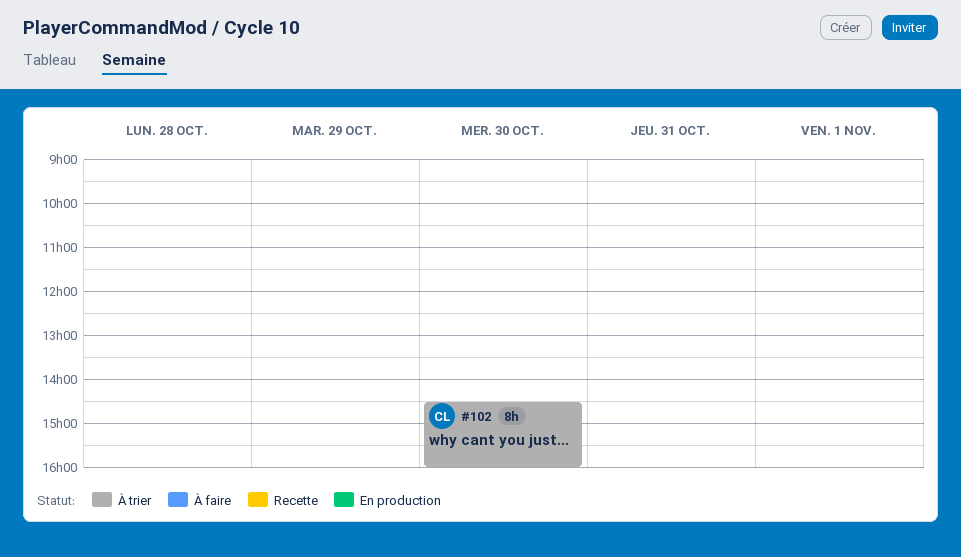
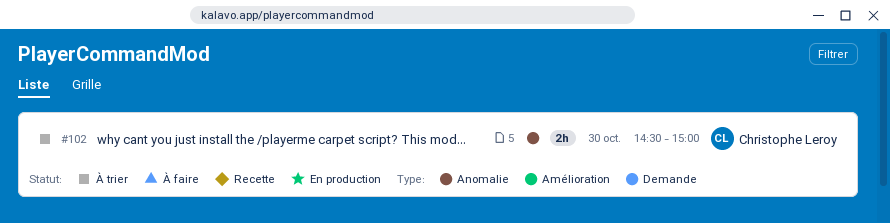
#102, estimate: 8h -> 2h
#102, ends: 16:00 -> 15:00

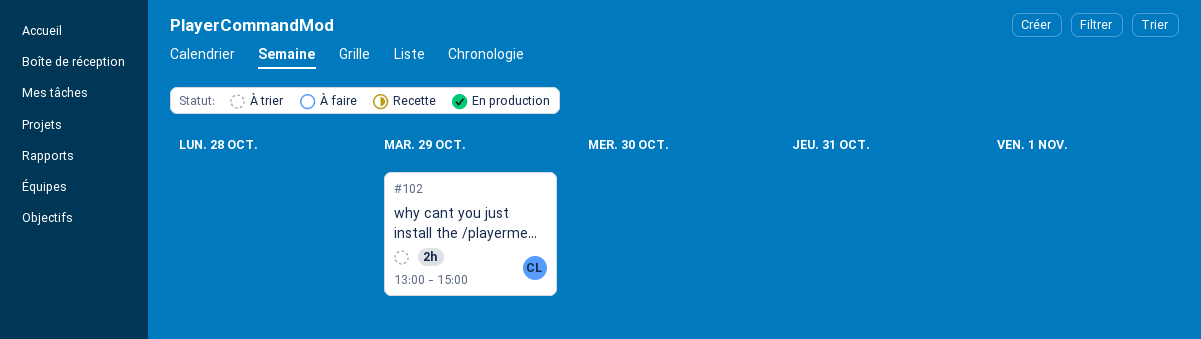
#102, day: Oct 30 -> Oct 29
#102, begins: 14:30 -> 13:00

